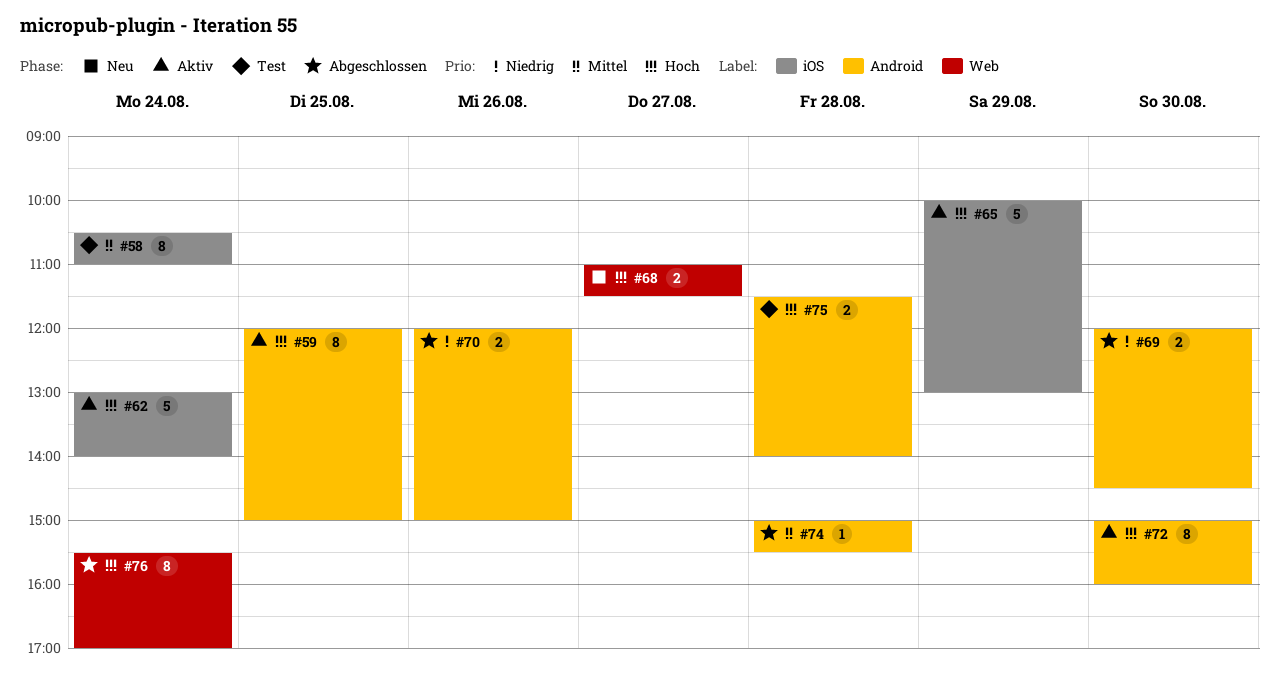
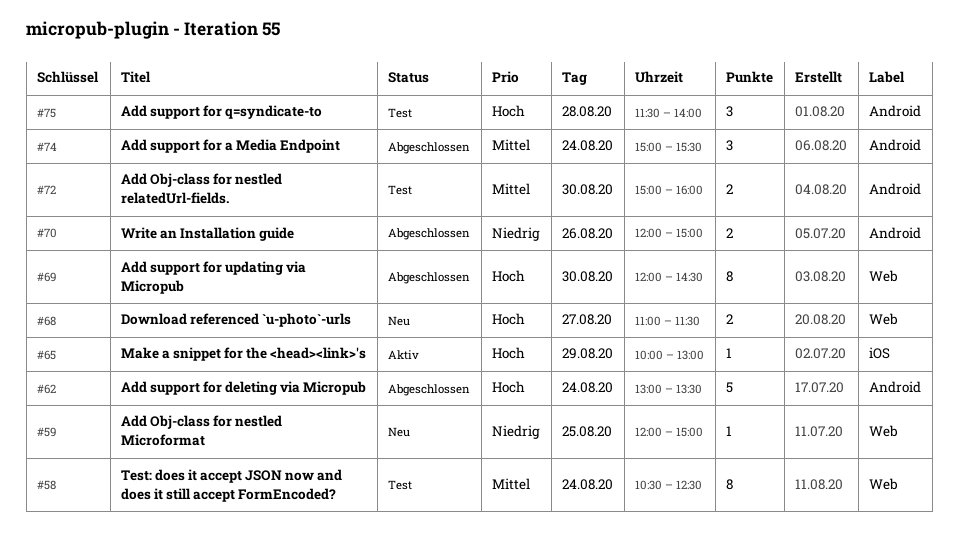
#58, label: iOS -> Web
#58, ends: 11:00 -> 12:30
#59, status: Aktiv -> Neu
#59, priority: Hoch -> Niedrig
#59, label: Android -> Web
#59, estimate: 8 -> 1
#62, status: Aktiv -> Abgeschlossen
#62, label: iOS -> Android
#62, ends: 14:00 -> 13:30
#65, estimate: 5 -> 1
#69, priority: Niedrig -> Hoch
#69, label: Android -> Web
#69, estimate: 2 -> 8
#72, status: Aktiv -> Test
#72, priority: Hoch -> Mittel
#72, estimate: 8 -> 2
#74, estimate: 1 -> 3
#74, day: Aug 28 -> Aug 24
#75, estimate: 2 -> 3
#76: present -> none

